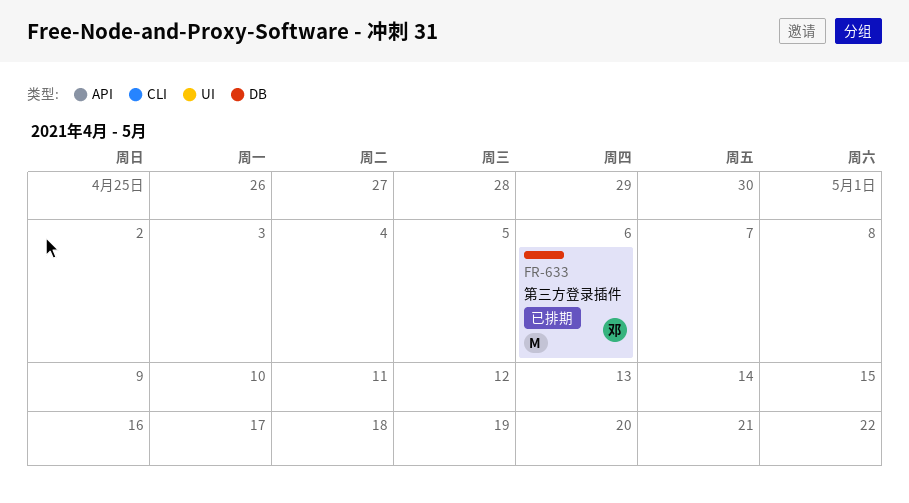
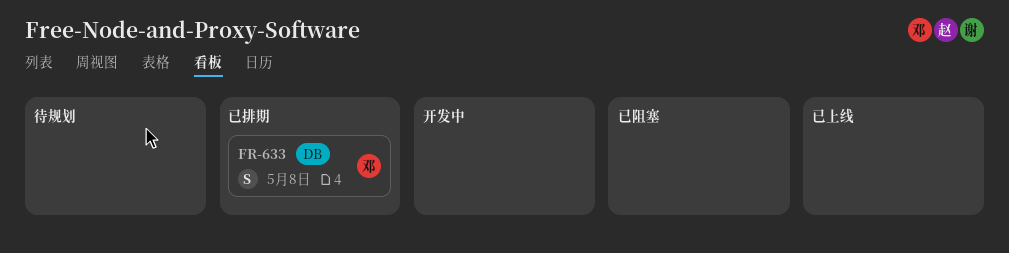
FR-633, estimate: M -> S
FR-633, due: May 6 -> May 8

